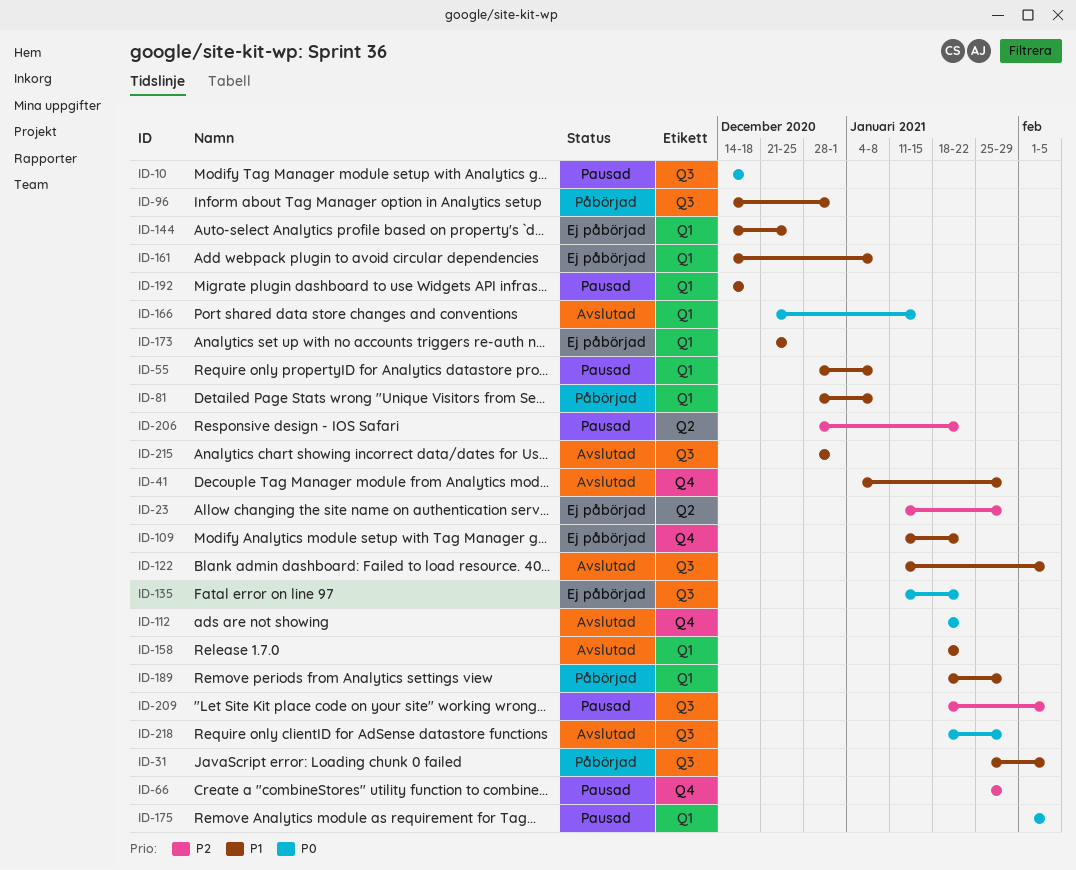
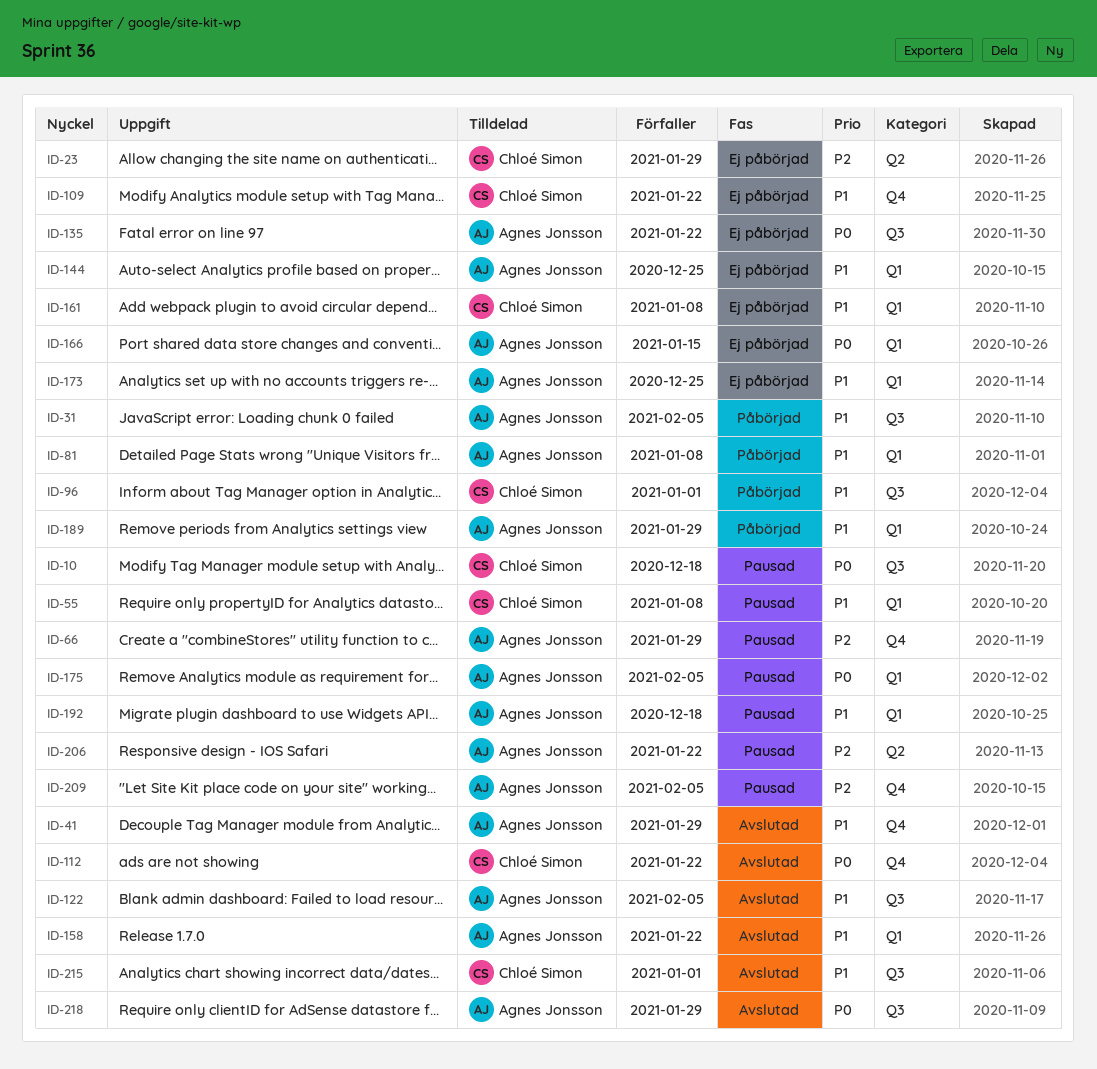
ID-166, status: Avslutad -> Ej påbörjad
ID-209, label: Q3 -> Q4

